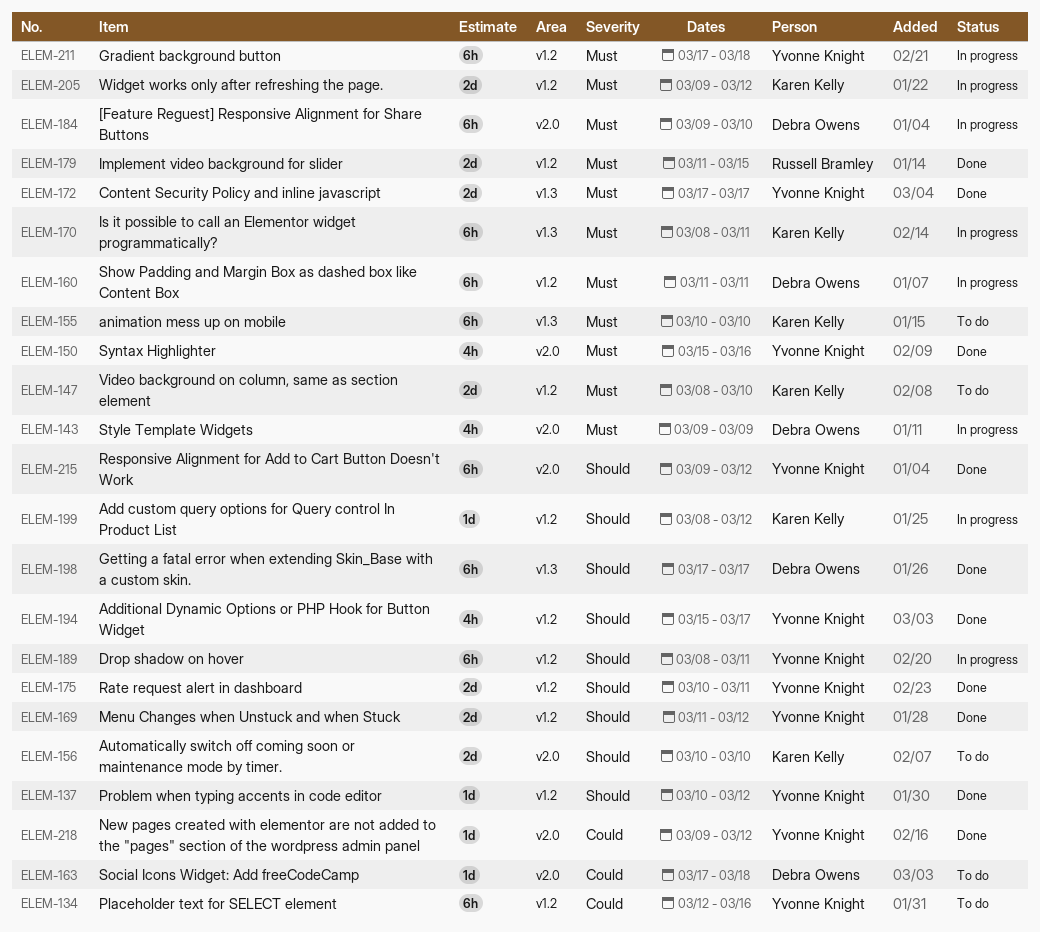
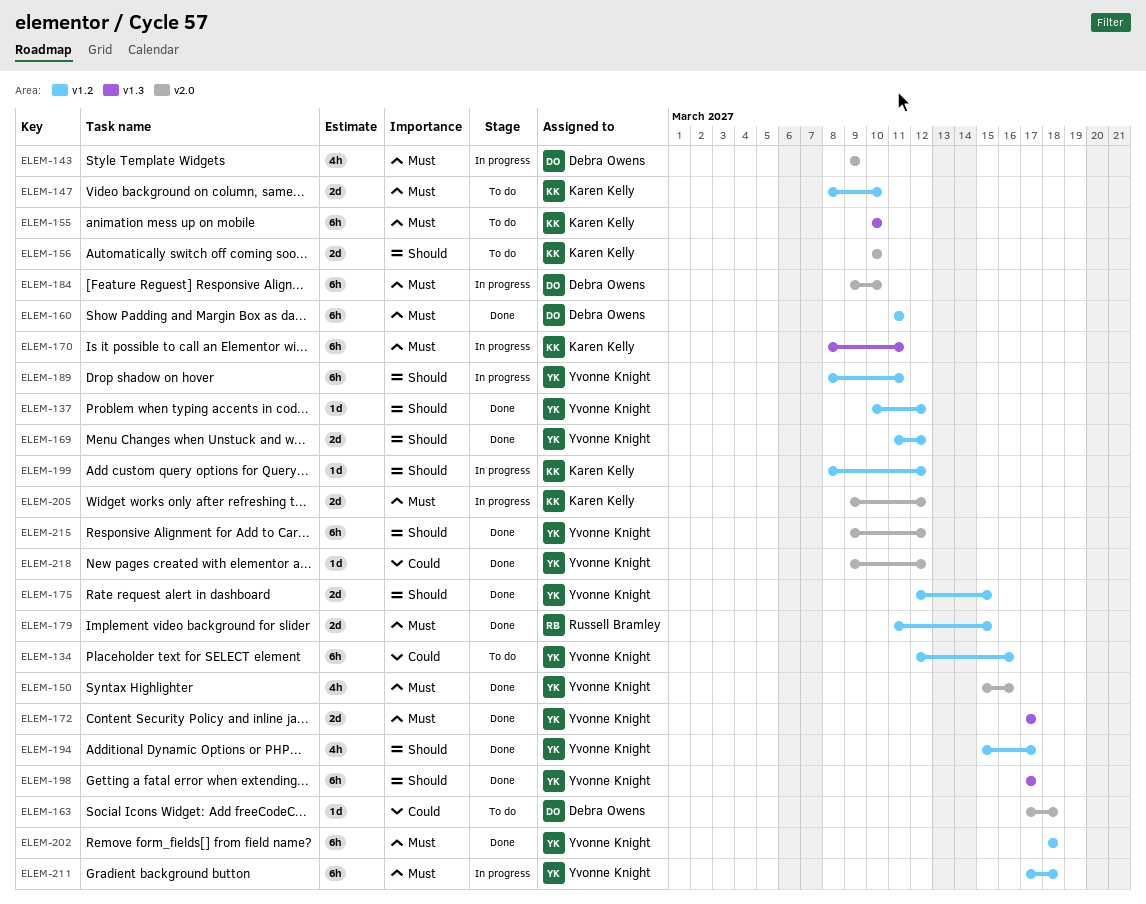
ELEM-160, status: In progress -> Done
ELEM-175, start: Mar 10 -> Mar 12
ELEM-175, due: Mar 11 -> Mar 15
ELEM-198, owner: Debra Owens -> Yvonne Knight
ELEM-202: none -> present
ELEM-205, label: v1.2 -> v2.0

